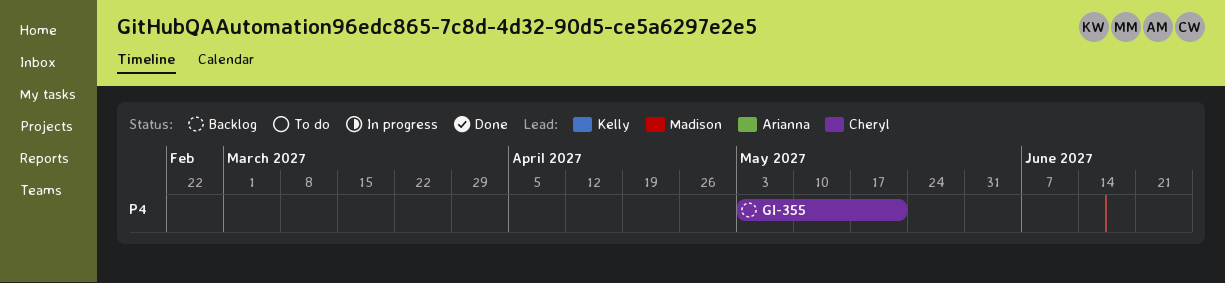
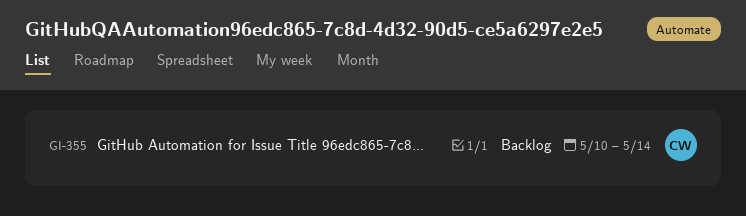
GI-355, start: May 3 -> May 10
GI-355, due: May 21 -> May 14

